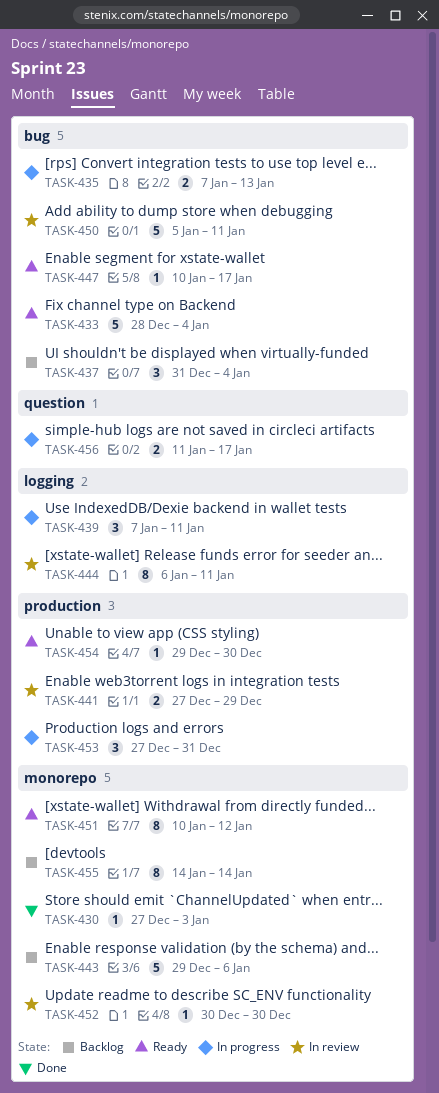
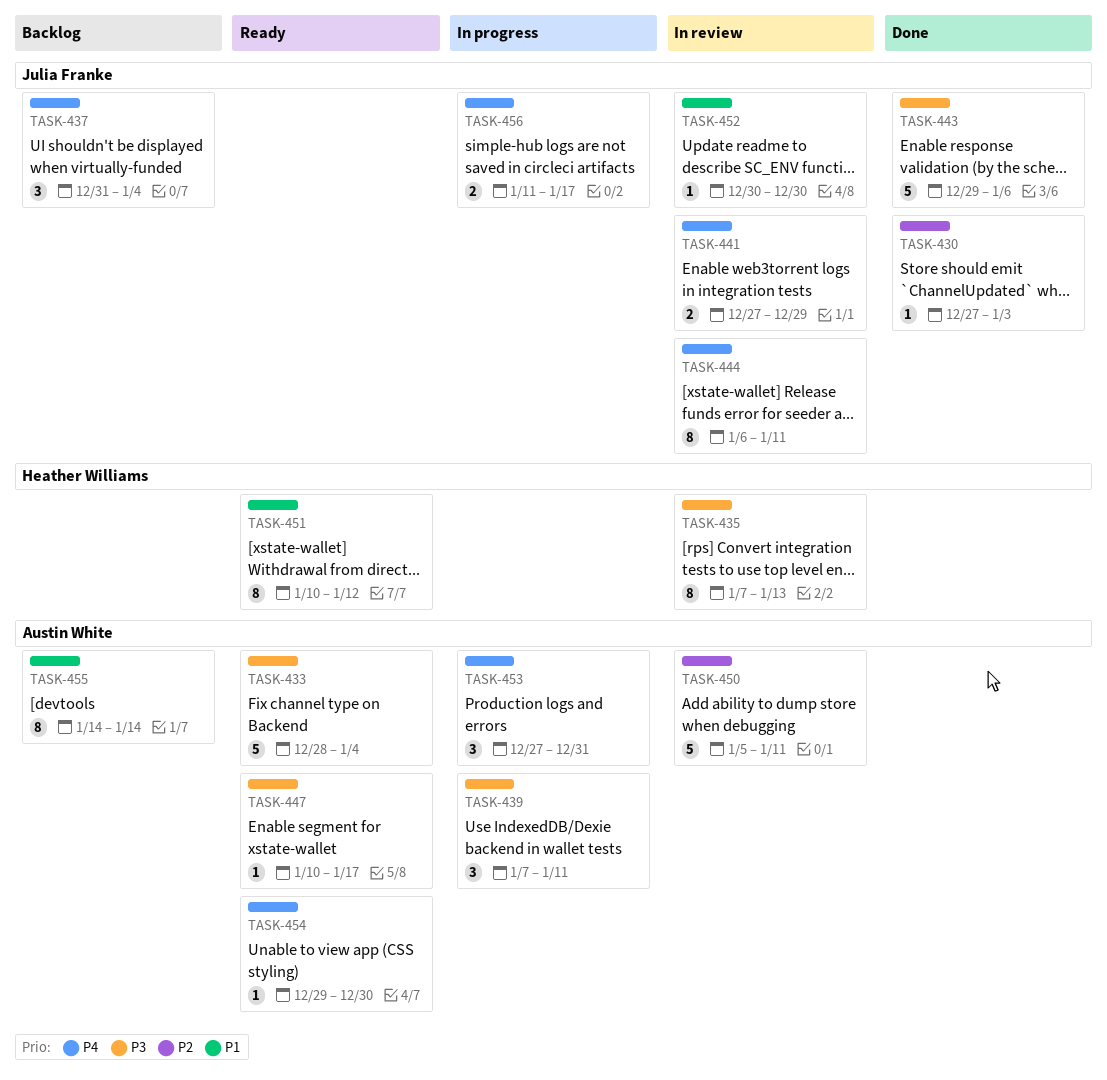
TASK-435, status: In progress -> In review
TASK-435, estimate: 2 -> 8
TASK-443, status: Backlog -> Done

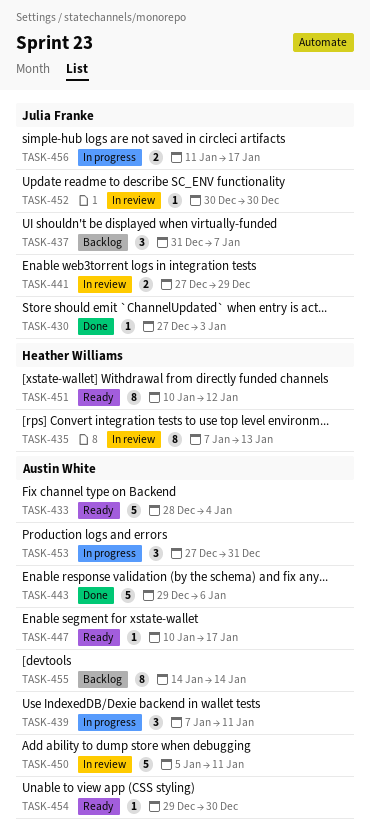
TASK-437, due: Jan 4 -> Jan 7
TASK-443, owner: Julia Franke -> Austin White
TASK-444: present -> none

